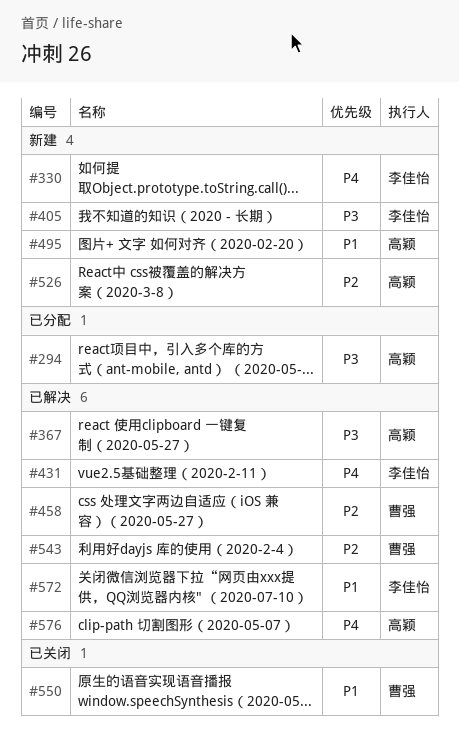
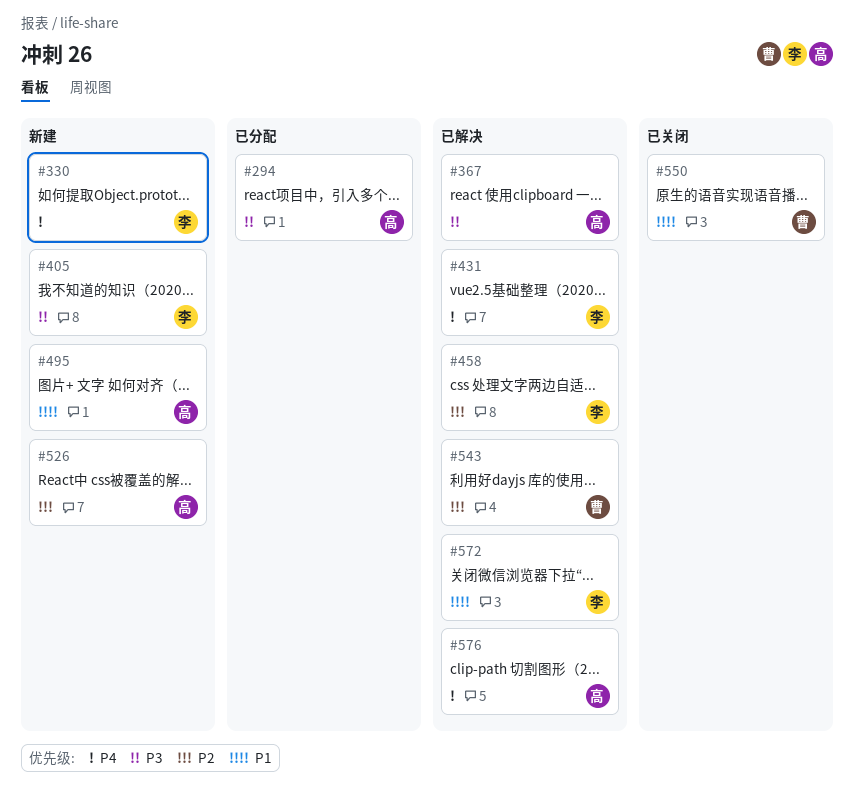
#458, owner: 曹强 -> 李佳怡

